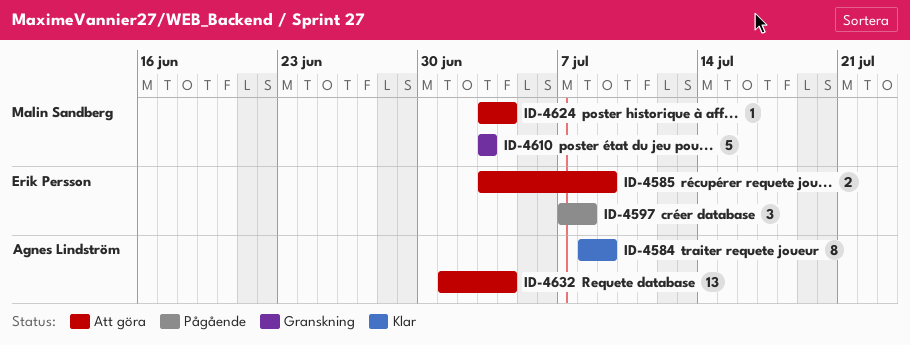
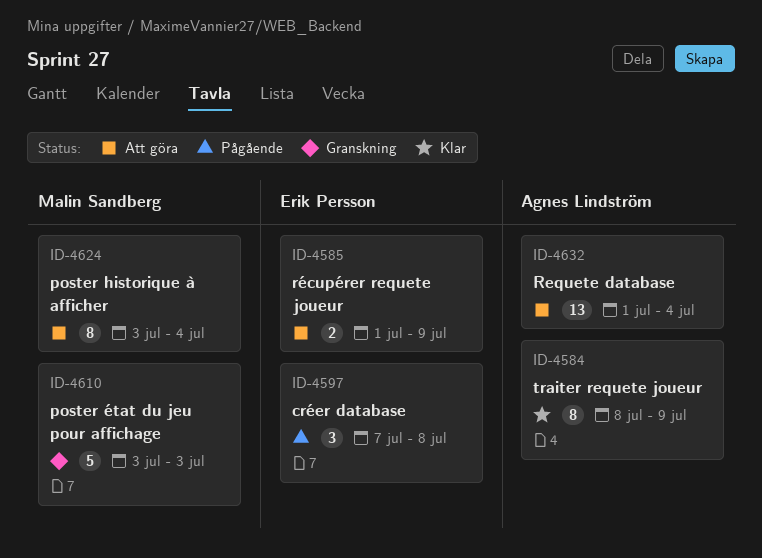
ID-4585, start: Jul 3 -> Jul 1
ID-4624, estimate: 1 -> 8

